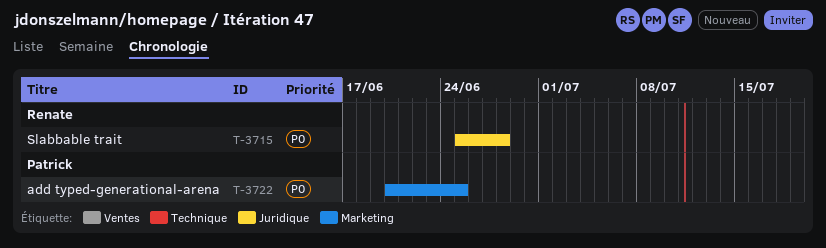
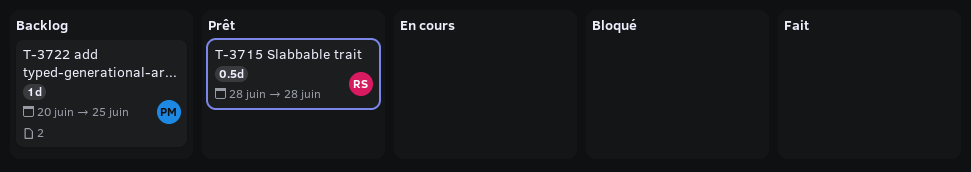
T-3715, start: Jun 25 -> Jun 28

